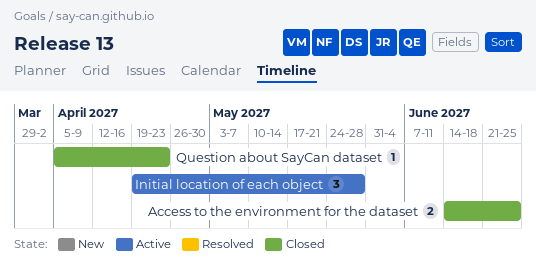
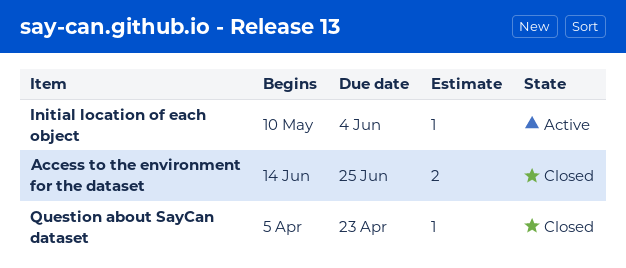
Initial location of each object, estimate: 3 -> 1
Initial location of each object, start: Apr 19 -> May 10
Initial location of each object, due: May 28 -> Jun 4

